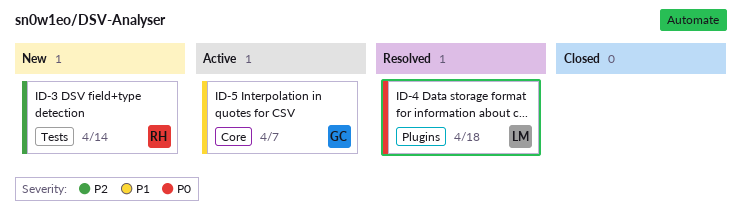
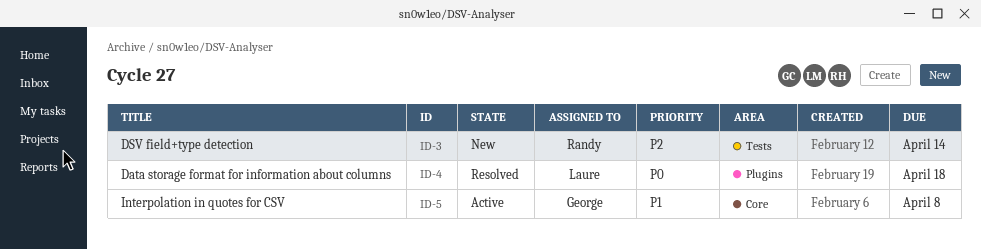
ID-5, due: Apr 7 -> Apr 8

